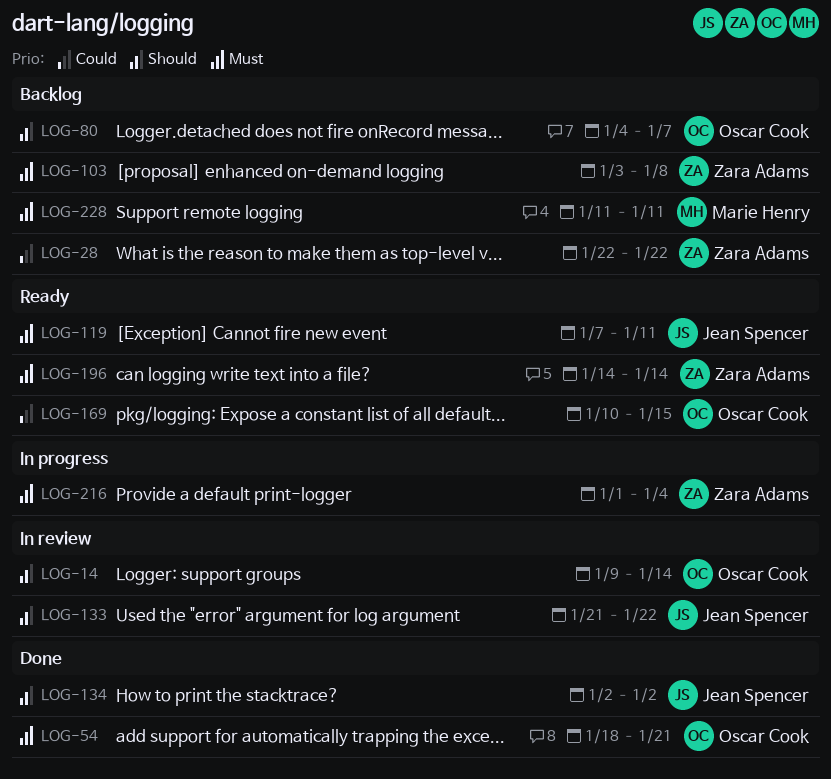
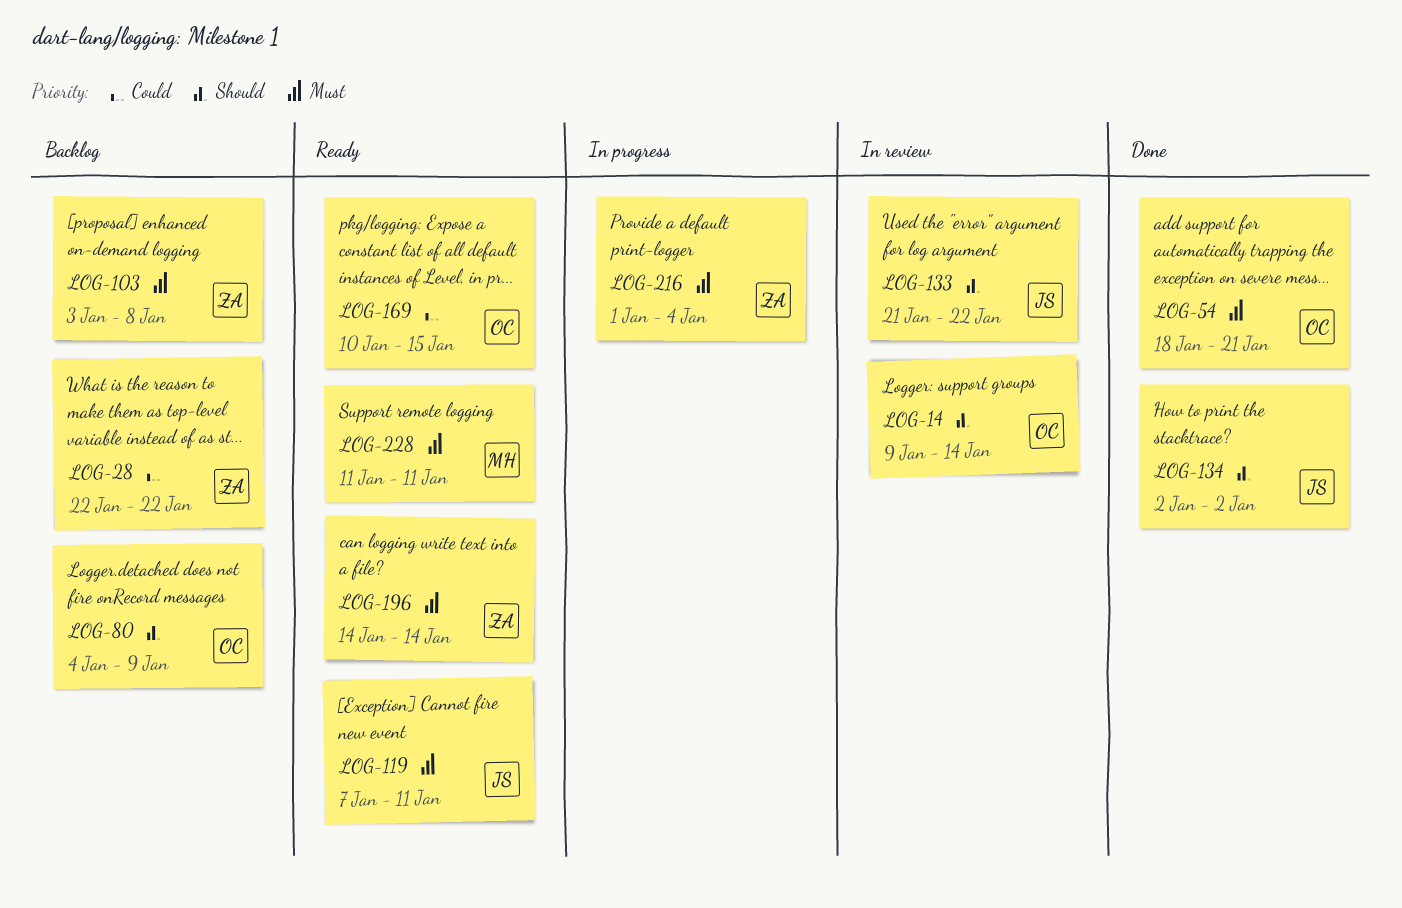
LOG-80, due: Jan 7 -> Jan 9
LOG-228, status: Backlog -> Ready

